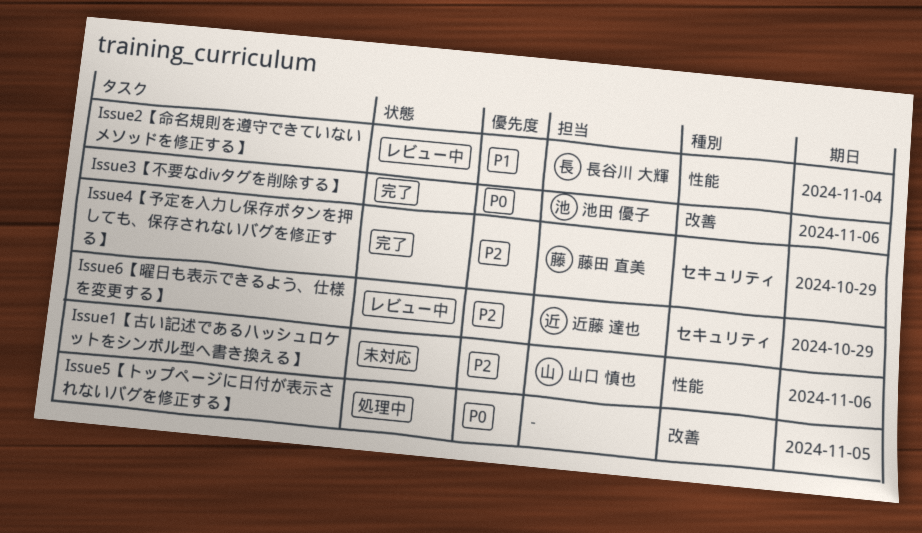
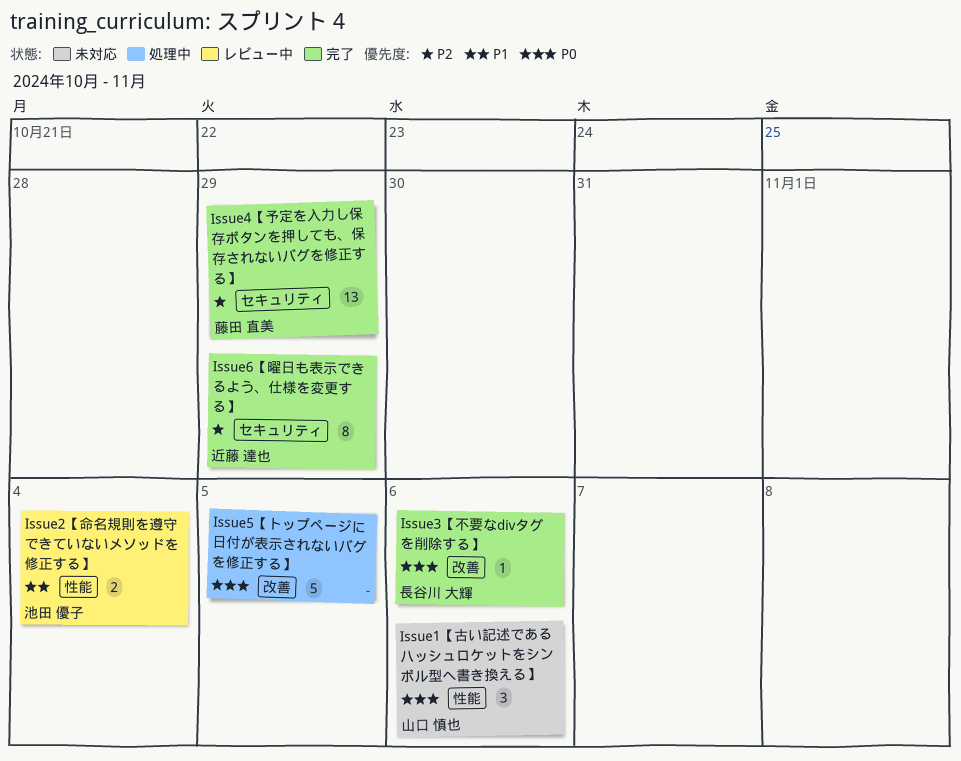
Issue1【古い記述であるハッシュロケットをシンボル型へ書き換える】, priority: P2 -> P0
Issue2【命名規則を遵守できていないメソッドを修正する】, owner: 長谷川 大輝 -> 池田 優子
Issue3【不要なdivタグを削除する】, owner: 池田 優子 -> 長谷川 大輝
Issue6【曜日も表示できるよう、仕様を変更する】, status: レビュー中 -> 完了

